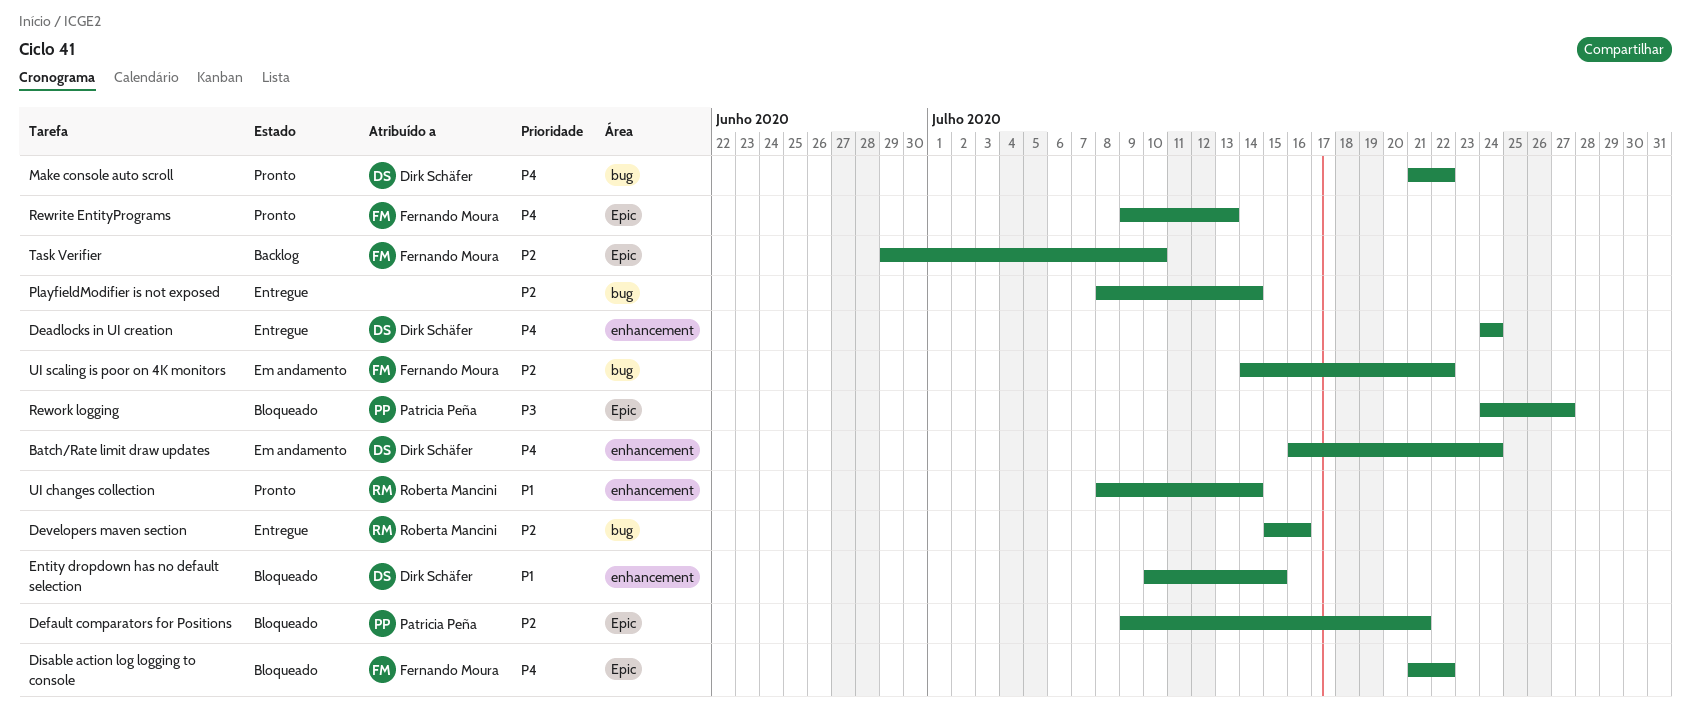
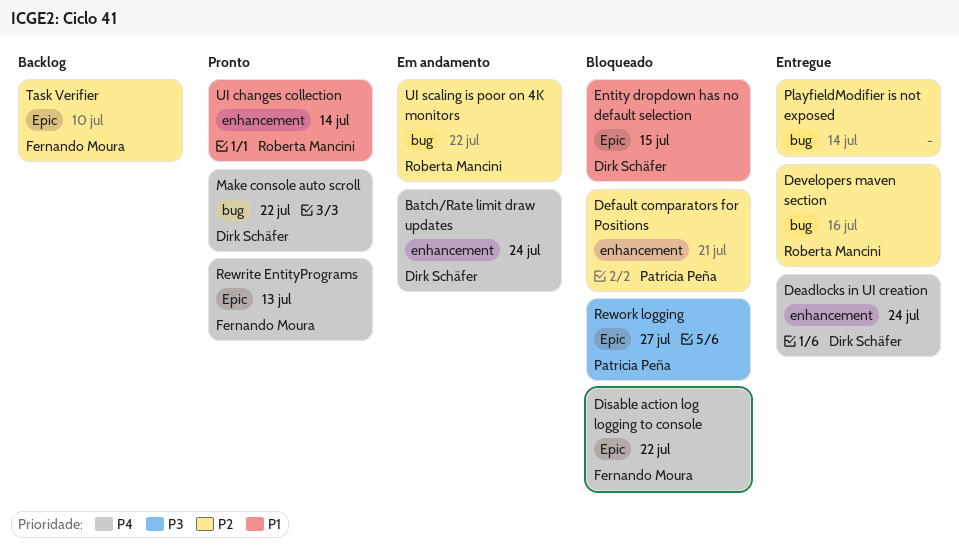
Default comparators for Positions, label: Epic -> enhancement
Entity dropdown has no default selection, label: enhancement -> Epic
UI scaling is poor on 4K monitors, owner: Fernando Moura -> Roberta Mancini

